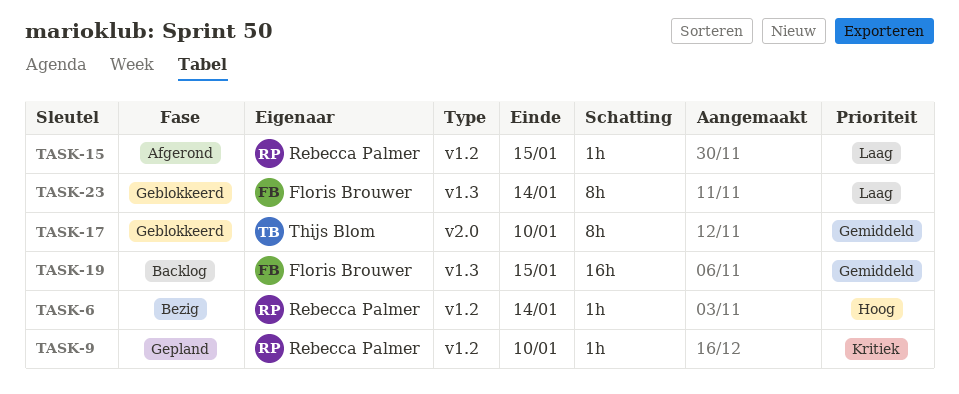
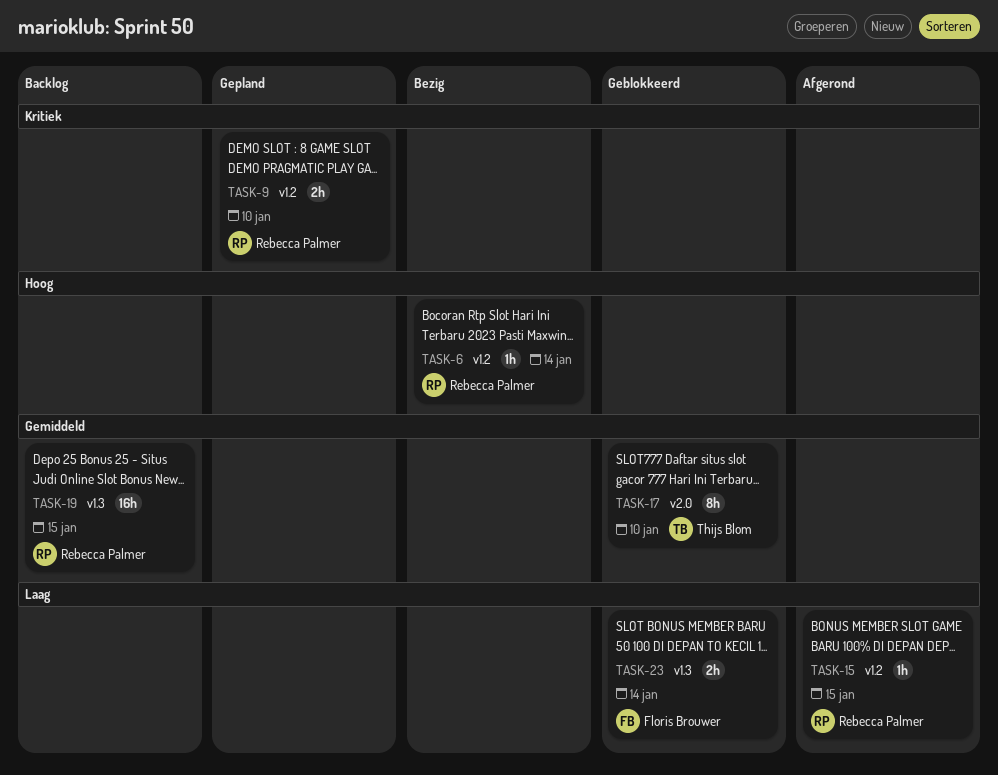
TASK-9, estimate: 1h -> 2h
TASK-19, owner: Floris Brouwer -> Rebecca Palmer
TASK-23, estimate: 8h -> 2h

